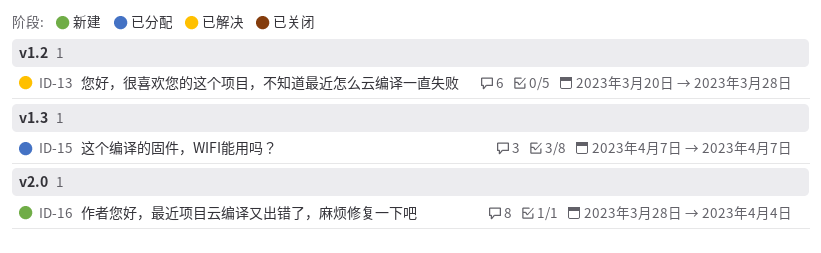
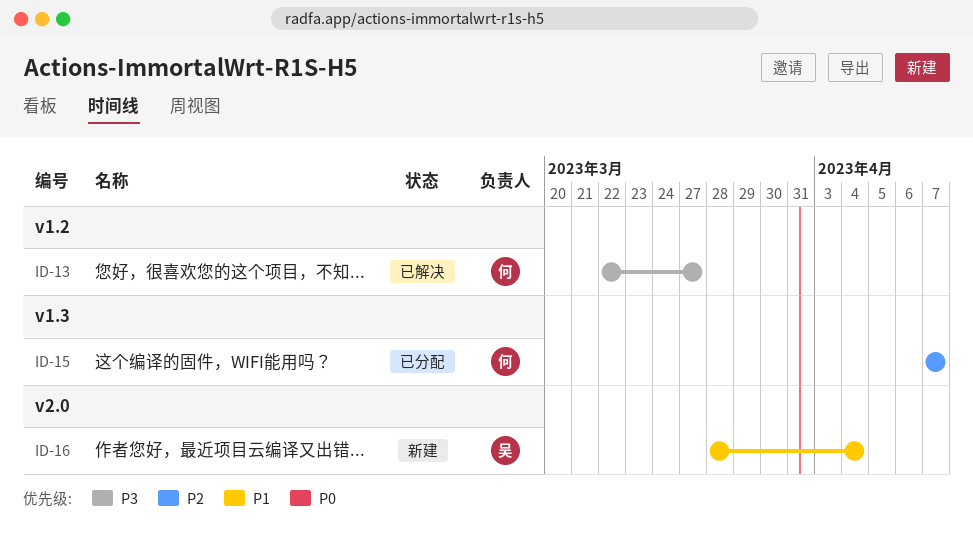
ID-13, start: Mar 20 -> Mar 22
ID-13, due: Mar 28 -> Mar 27

